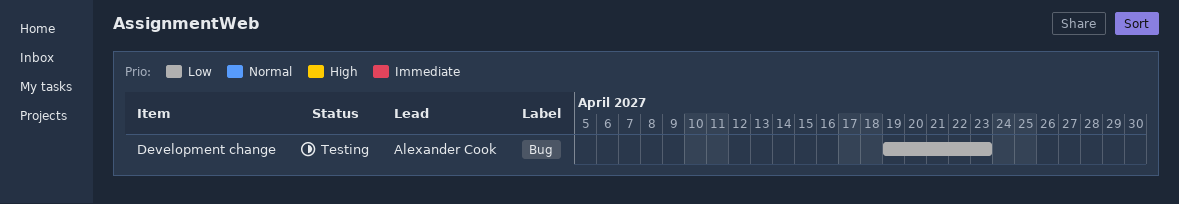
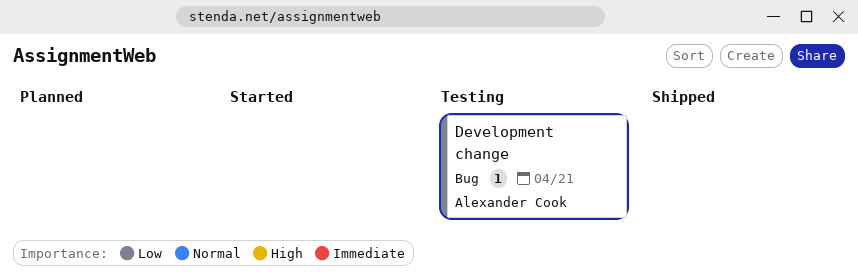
Development change, due: Apr 23 -> Apr 21

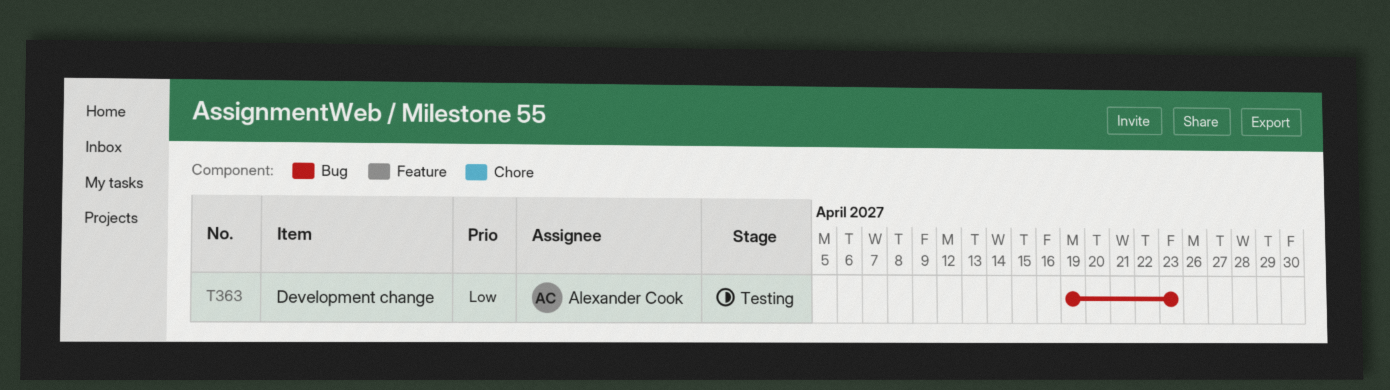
Development change, due: Apr 21 -> Apr 23

